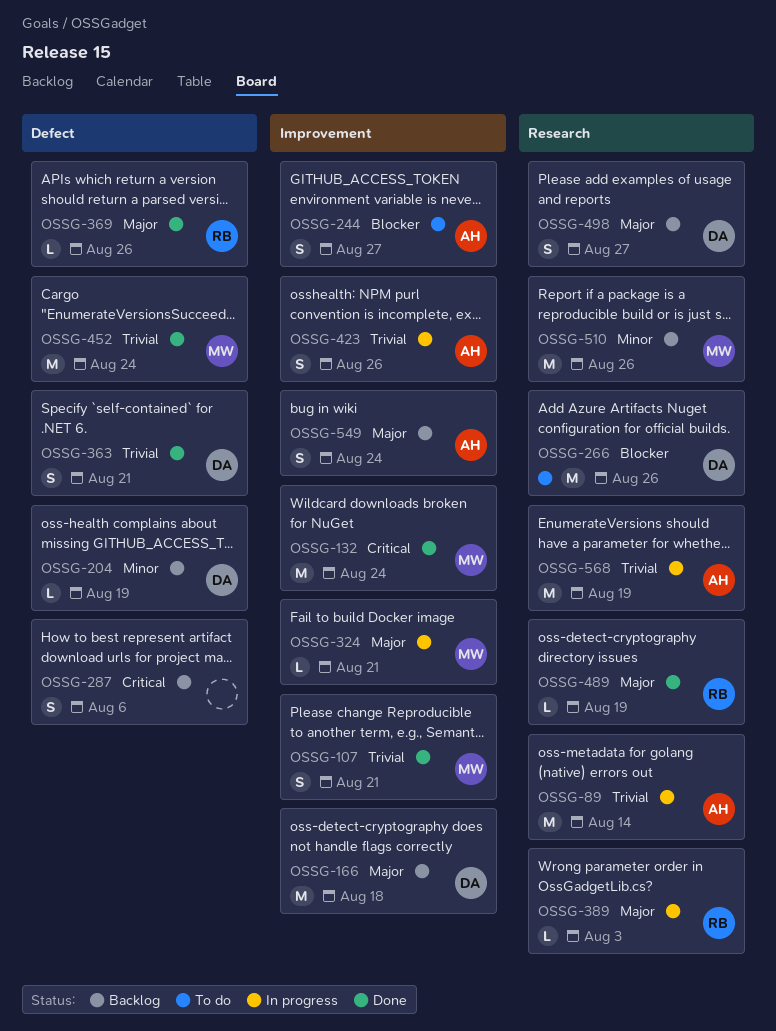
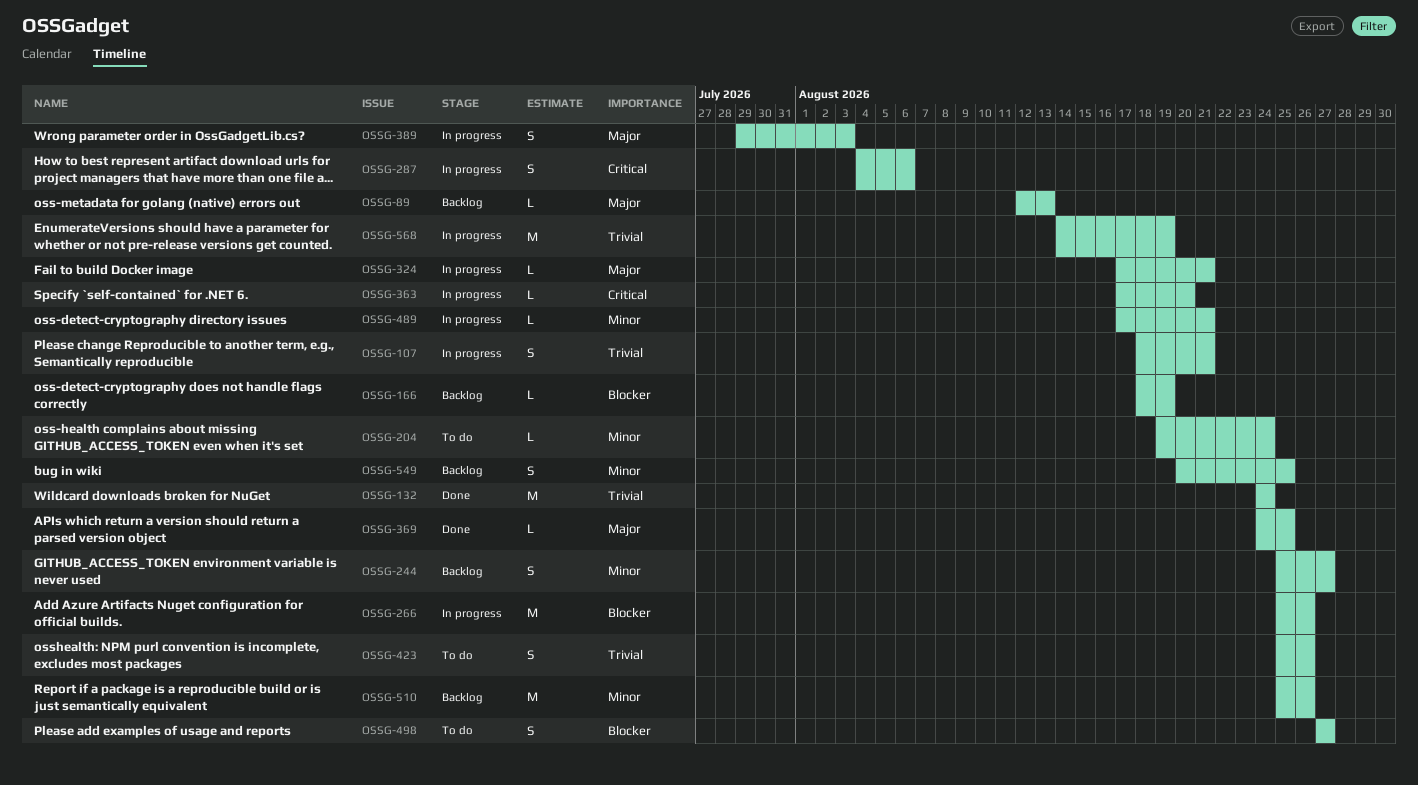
OSSG-89, status: In progress -> Backlog
OSSG-89, priority: Trivial -> Major
OSSG-89, estimate: M -> L
OSSG-89, due: Aug 14 -> Aug 13
OSSG-107, status: Done -> In progress
OSSG-132, priority: Critical -> Trivial
OSSG-166, priority: Major -> Blocker
OSSG-166, estimate: M -> L
OSSG-166, due: Aug 18 -> Aug 19
OSSG-204, status: Backlog -> To do
OSSG-204, due: Aug 19 -> Aug 24
OSSG-244, status: To do -> Backlog
OSSG-244, priority: Blocker -> Minor
OSSG-266, status: To do -> In progress
OSSG-287, status: Backlog -> In progress
OSSG-363, status: Done -> In progress
OSSG-363, priority: Trivial -> Critical
OSSG-363, estimate: S -> L
OSSG-363, due: Aug 21 -> Aug 20
OSSG-369, due: Aug 26 -> Aug 25
OSSG-389, estimate: L -> S
OSSG-423, status: In progress -> To do
OSSG-452: present -> none
OSSG-489, status: Done -> In progress
OSSG-489, priority: Major -> Minor
OSSG-489, due: Aug 19 -> Aug 21
OSSG-498, status: Backlog -> To do
OSSG-498, priority: Major -> Blocker
OSSG-549, priority: Major -> Minor
OSSG-549, due: Aug 24 -> Aug 25

